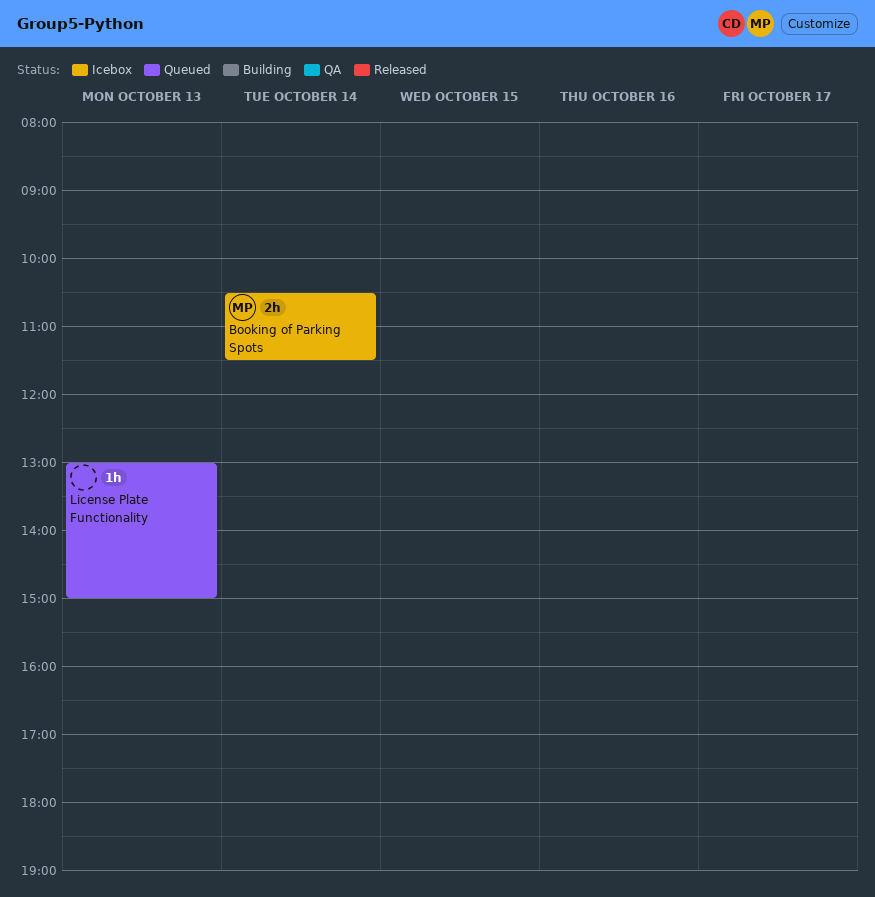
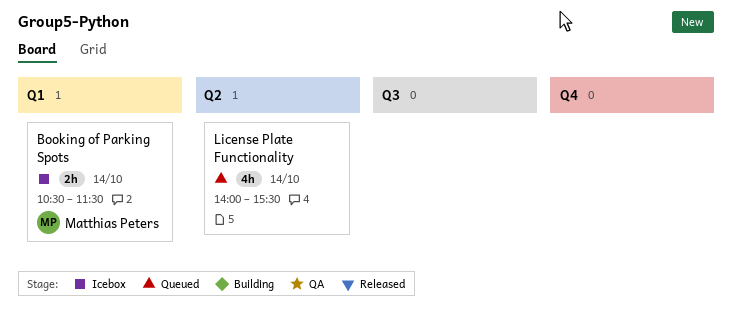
License Plate Functionality, estimate: 1h -> 4h
License Plate Functionality, day: Oct 13 -> Oct 14
License Plate Functionality, begins: 13:00 -> 14:00
License Plate Functionality, ends: 15:00 -> 15:30

